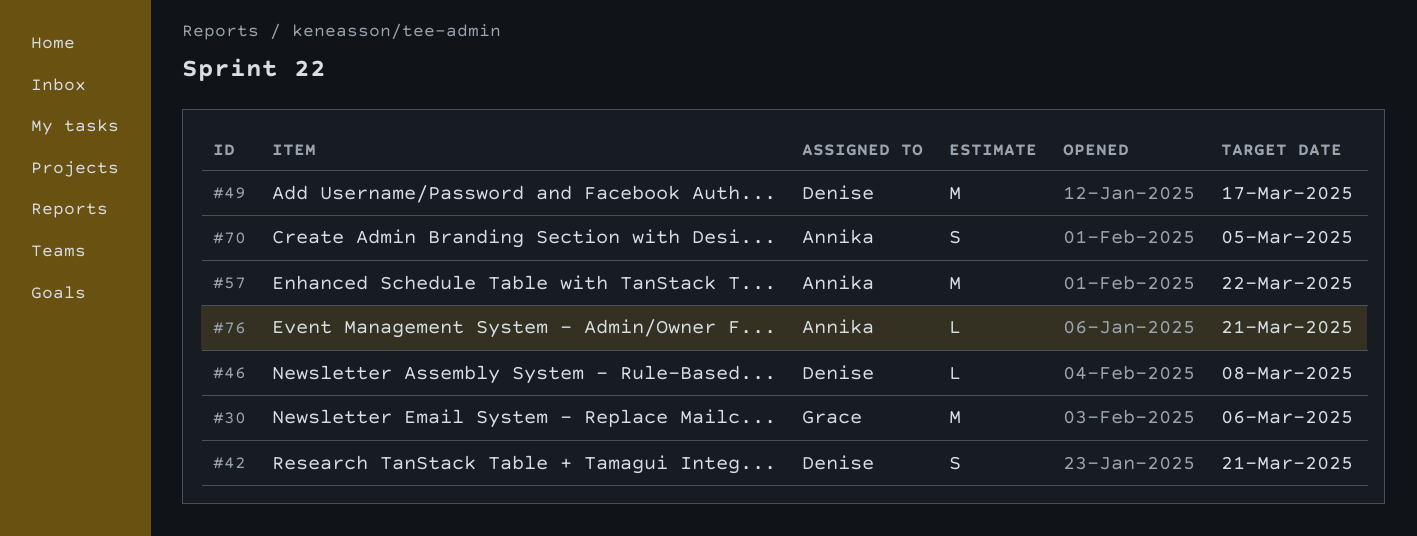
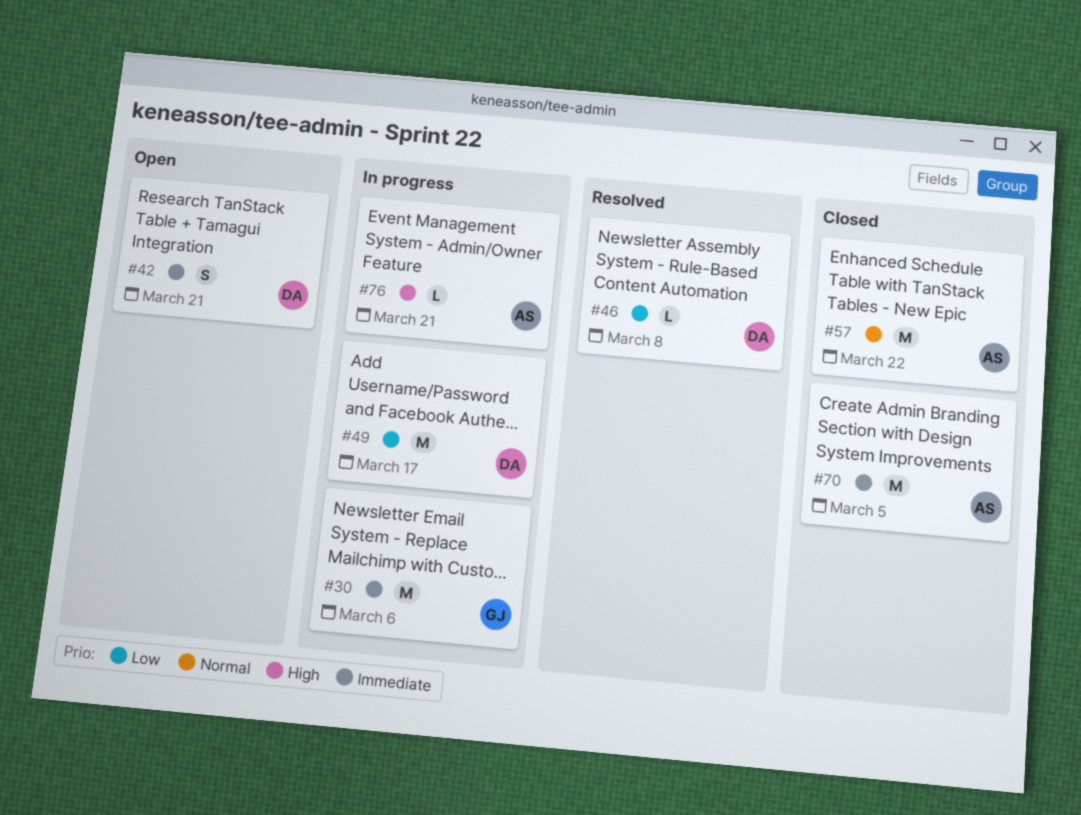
#70, estimate: S -> M

